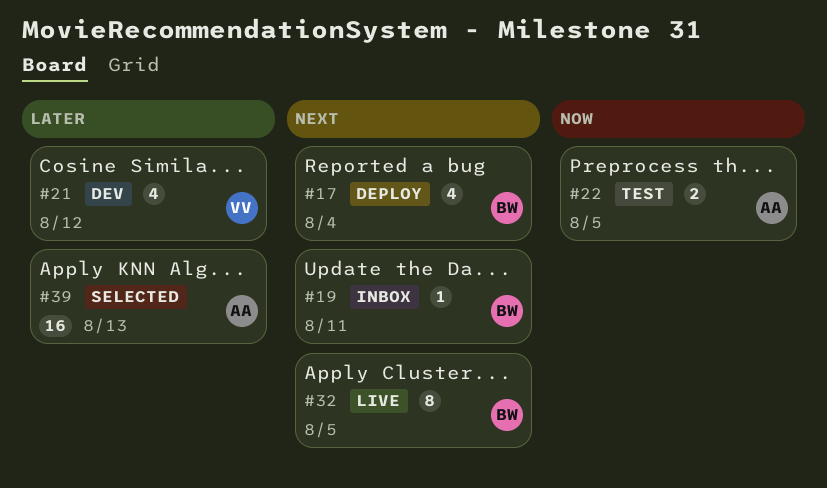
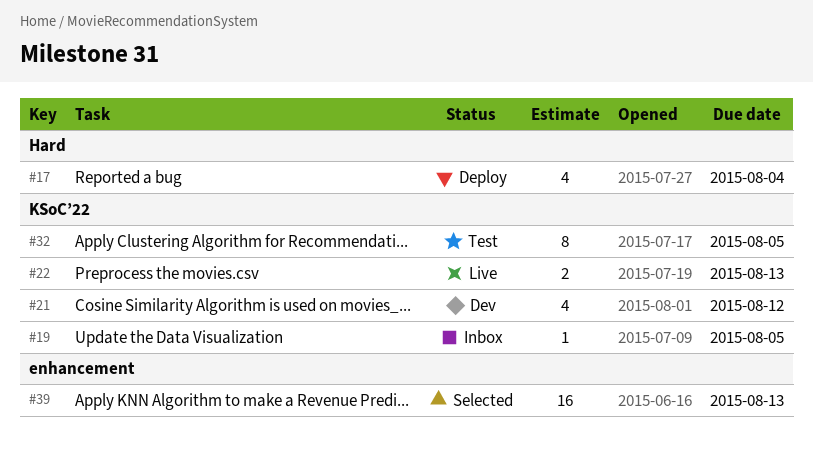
#19, due: Aug 11 -> Aug 5
#22, status: Test -> Live
#22, due: Aug 5 -> Aug 13
#32, status: Live -> Test

